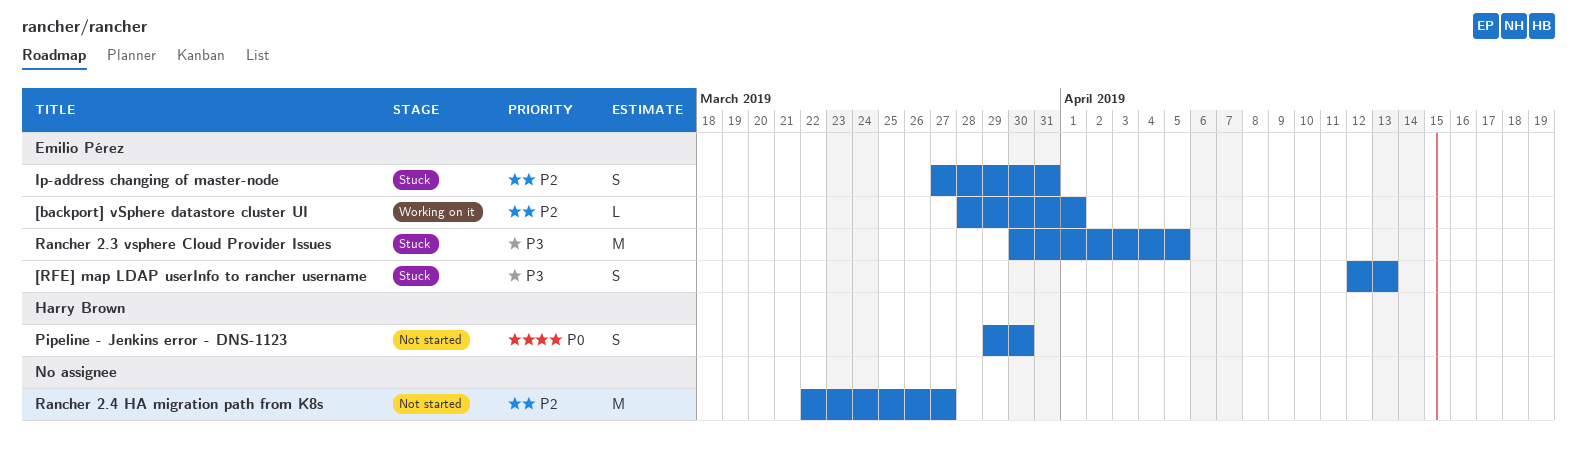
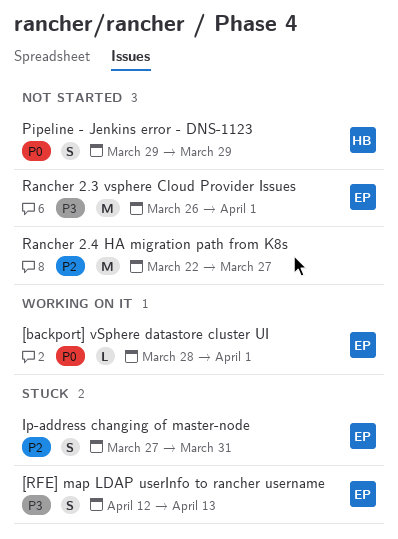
[backport] vSphere datastore cluster UI, priority: P2 -> P0
Pipeline - Jenkins error - DNS-1123, due: Mar 30 -> Mar 29
Rancher 2.3 vsphere Cloud Provider Issues, status: Stuck -> Not started
Rancher 2.3 vsphere Cloud Provider Issues, start: Mar 30 -> Mar 26
Rancher 2.3 vsphere Cloud Provider Issues, due: Apr 5 -> Apr 1

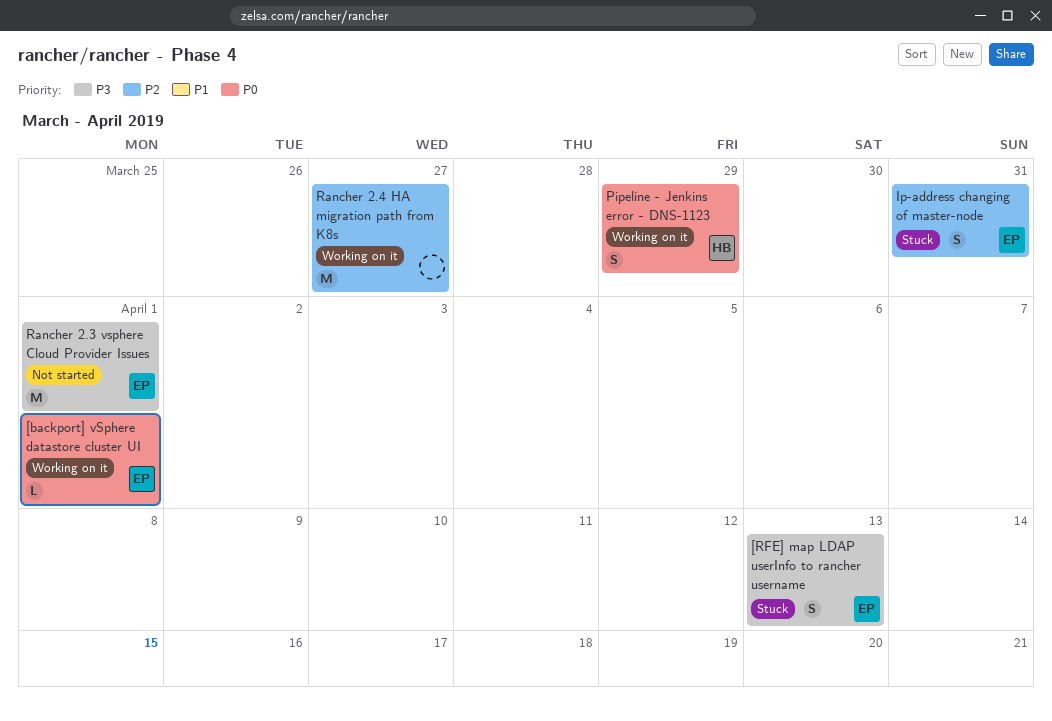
Pipeline - Jenkins error - DNS-1123, status: Not started -> Working on it
Rancher 2.4 HA migration path from K8s, status: Not started -> Working on it

